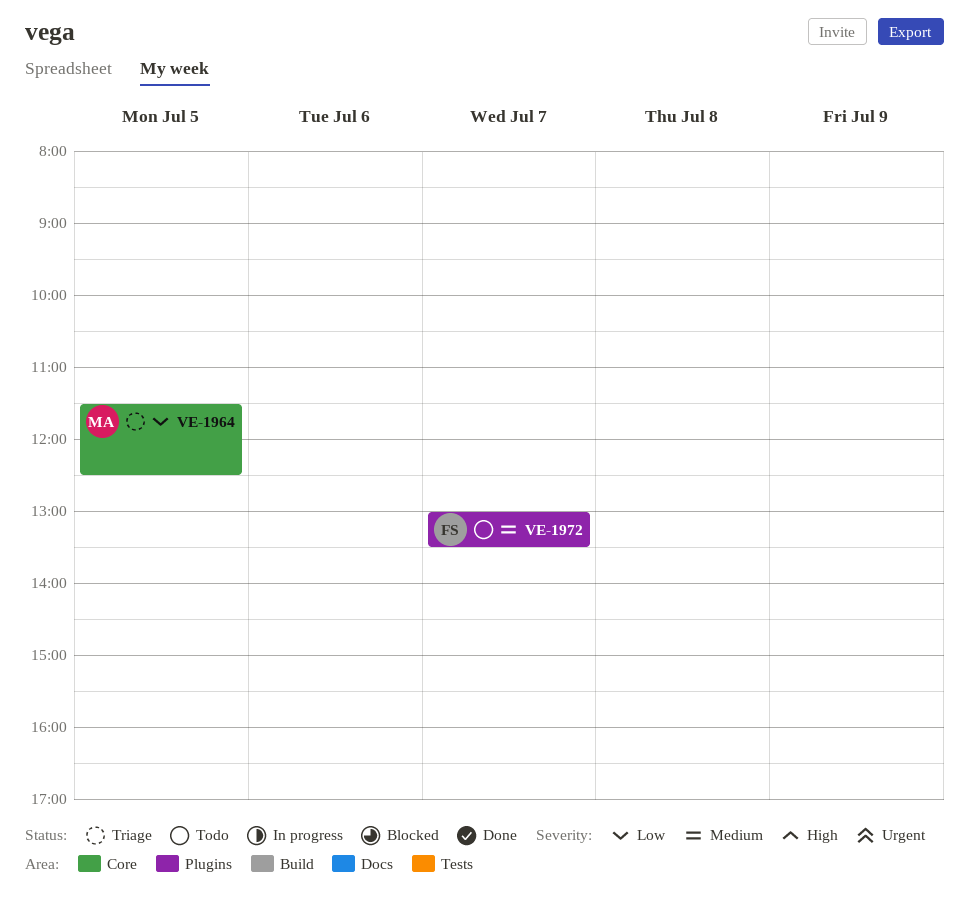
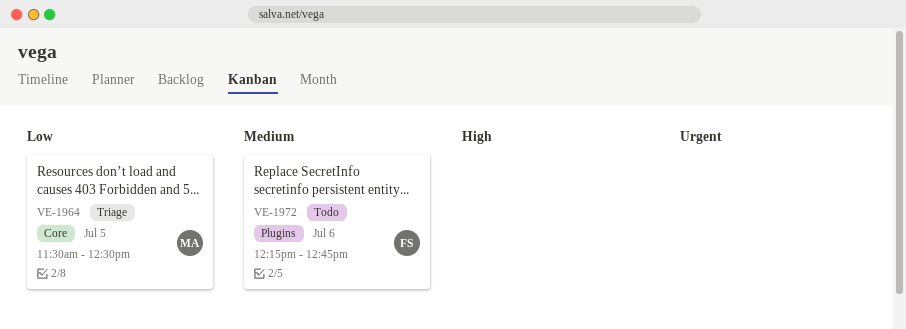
VE-1972, day: Jul 7 -> Jul 6
VE-1972, begins: 13:00 -> 12:15
VE-1972, ends: 13:30 -> 12:45

